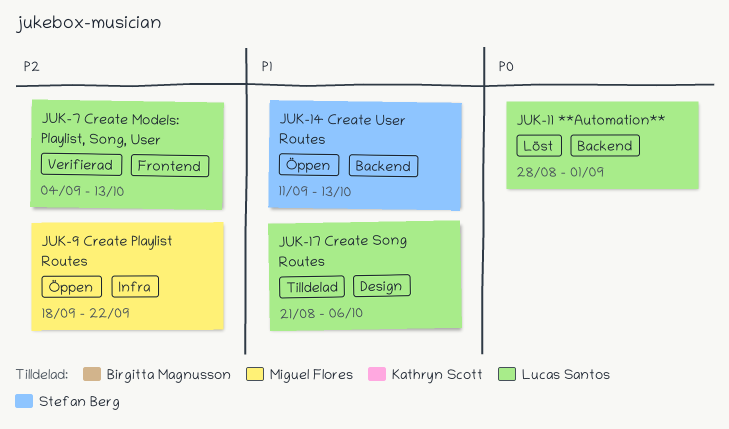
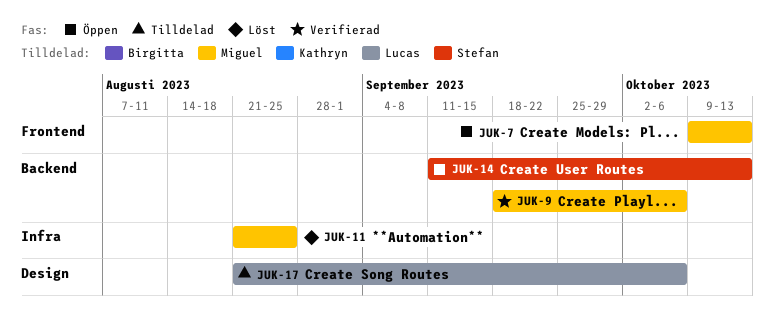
JUK-7, status: Verifierad -> Öppen
JUK-7, owner: Lucas Santos -> Miguel Flores
JUK-7, start: Sep 4 -> Oct 9
JUK-9, status: Öppen -> Verifierad
JUK-9, label: Infra -> Backend
JUK-9, due: Sep 22 -> Oct 6
JUK-11, owner: Lucas Santos -> Miguel Flores
JUK-11, label: Backend -> Infra
JUK-11, start: Aug 28 -> Aug 21
JUK-11, due: Sep 1 -> Aug 25

